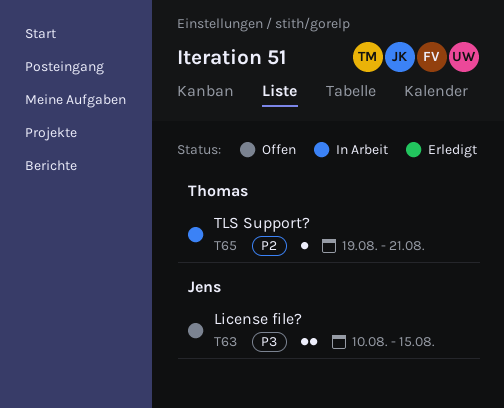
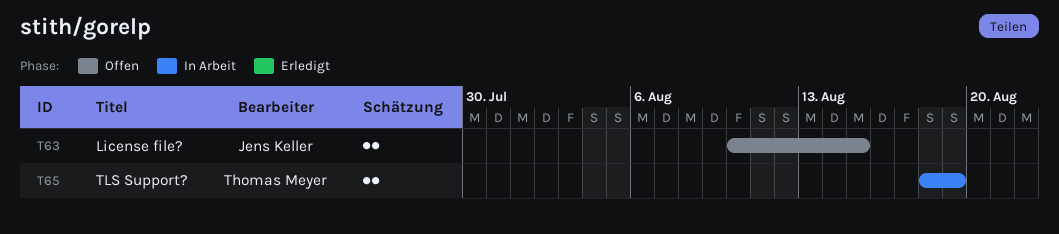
T65, estimate: 1 -> 2
T65, start: Aug 19 -> Aug 18
T65, due: Aug 21 -> Aug 19

